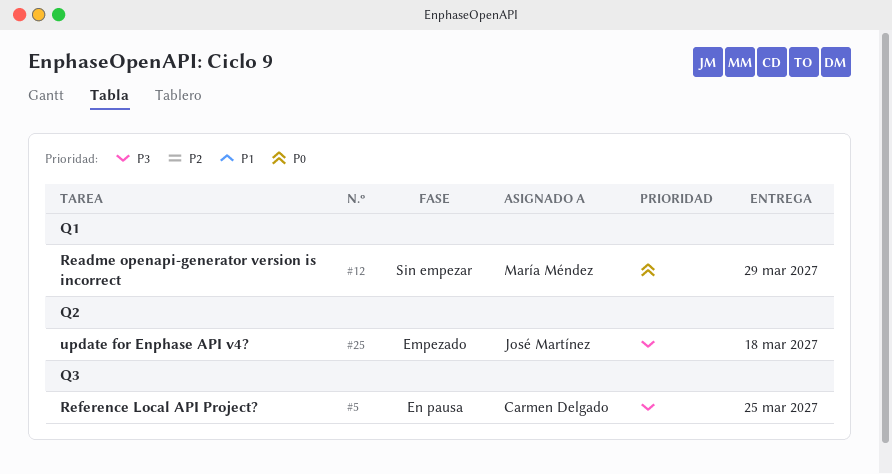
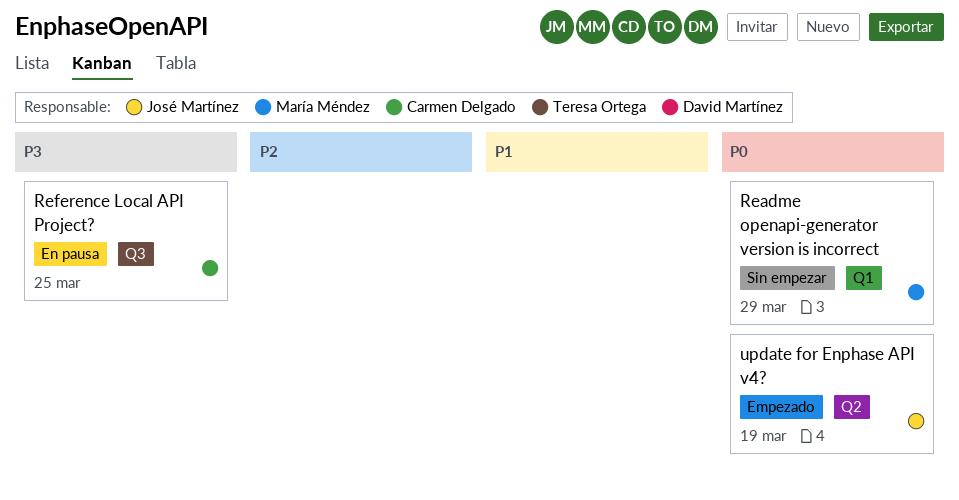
update for Enphase API v4?, priority: P3 -> P0
update for Enphase API v4?, due: Mar 18 -> Mar 19

